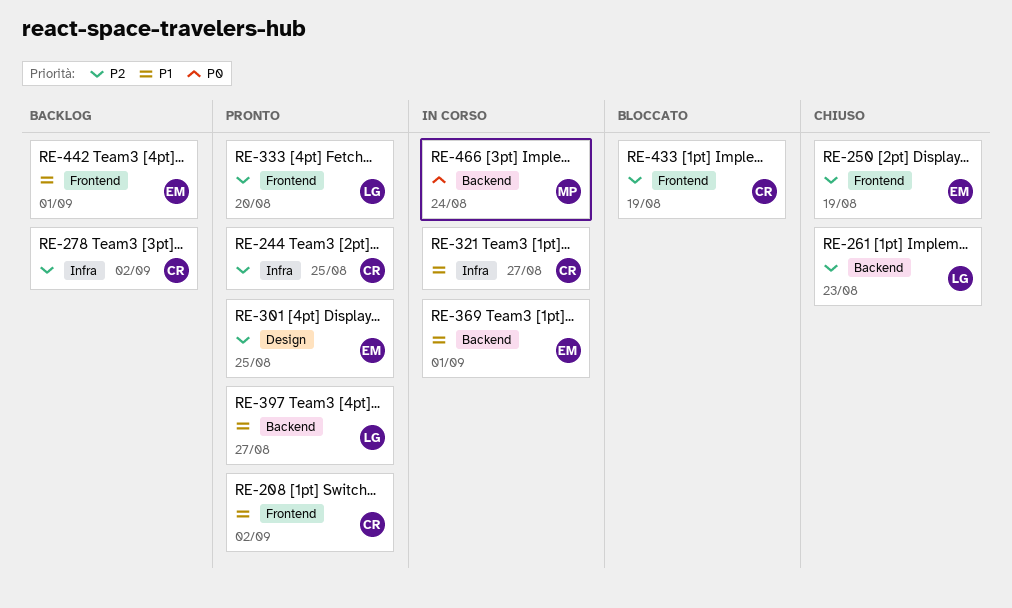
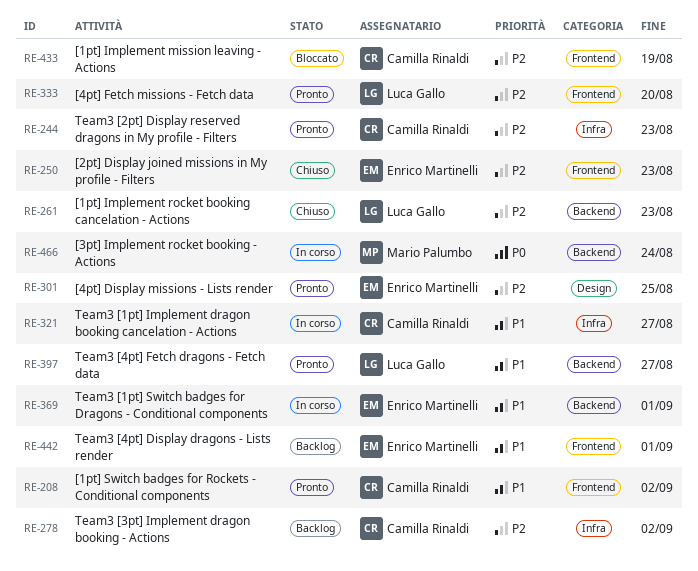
RE-244, due: Aug 25 -> Aug 23
RE-250, due: Aug 19 -> Aug 23

